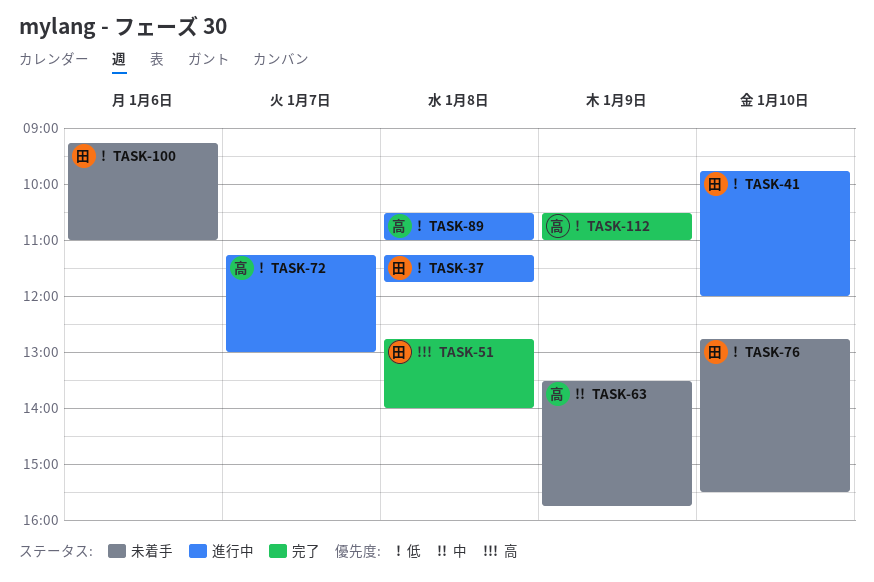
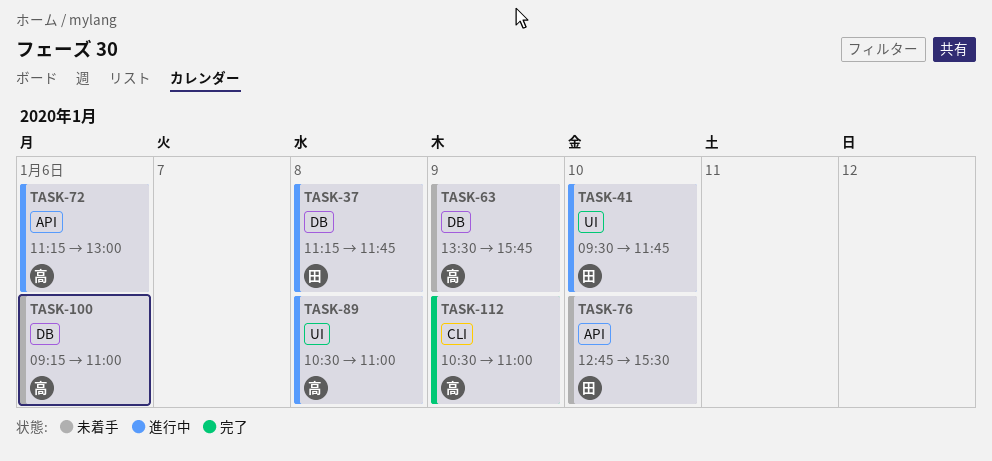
TASK-41, begins: 09:45 -> 09:30
TASK-41, ends: 12:00 -> 11:45
TASK-51: present -> none
TASK-72, day: Jan 7 -> Jan 6
TASK-100, owner: 田 -> 高

